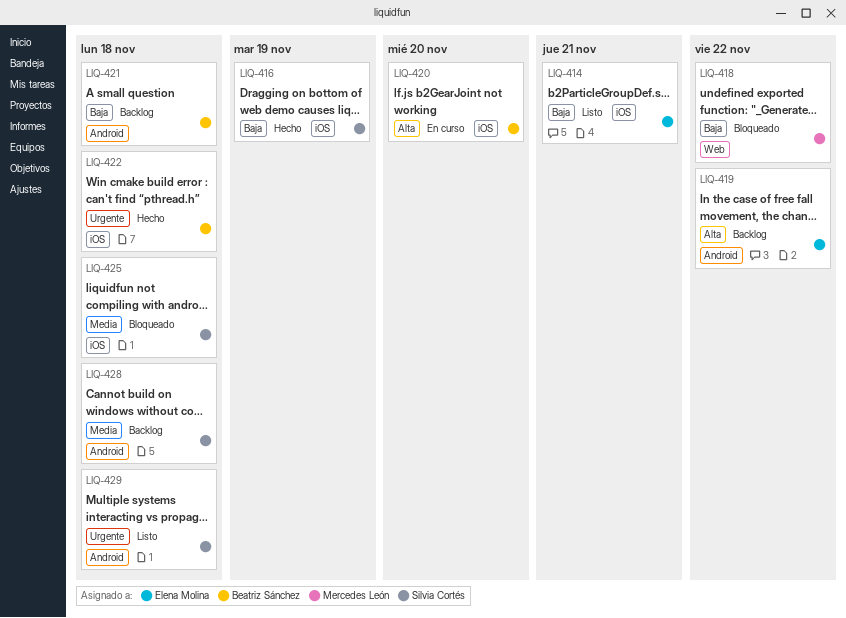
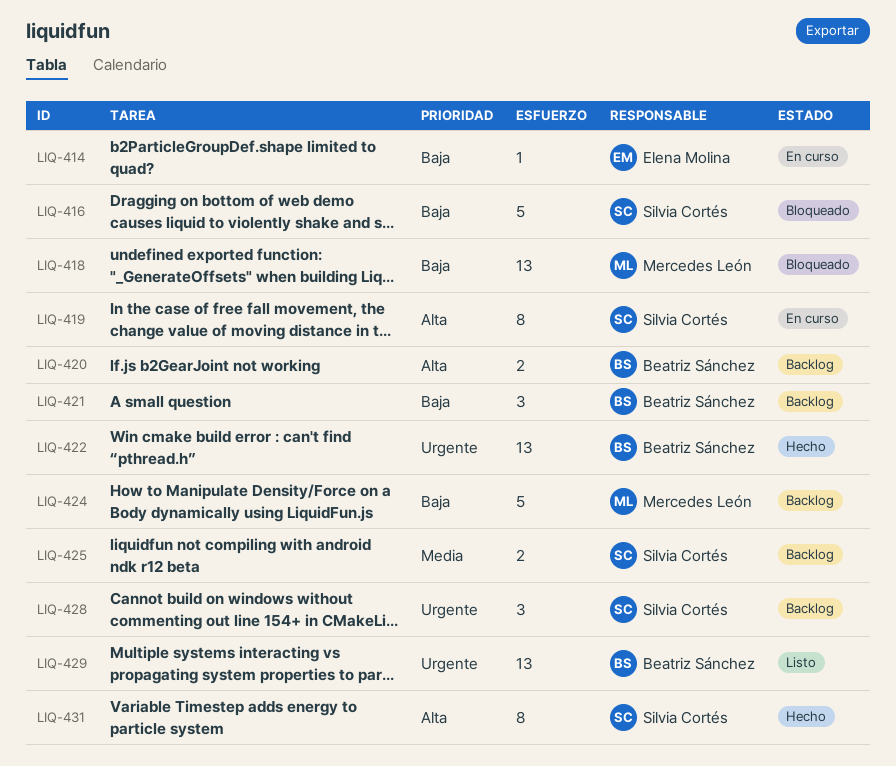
LIQ-414, status: Listo -> En curso
LIQ-416, status: Hecho -> Bloqueado
LIQ-419, status: Backlog -> En curso
LIQ-419, owner: Elena Molina -> Silvia Cortés
LIQ-420, status: En curso -> Backlog
LIQ-424: none -> present
LIQ-425, status: Bloqueado -> Backlog
LIQ-428, priority: Media -> Urgente
LIQ-429, owner: Silvia Cortés -> Beatriz Sánchez
LIQ-431: none -> present

